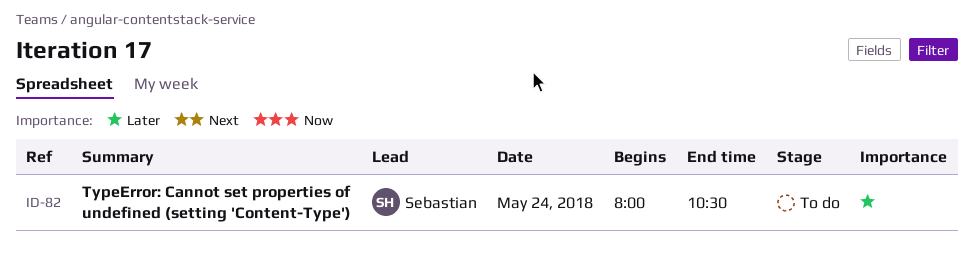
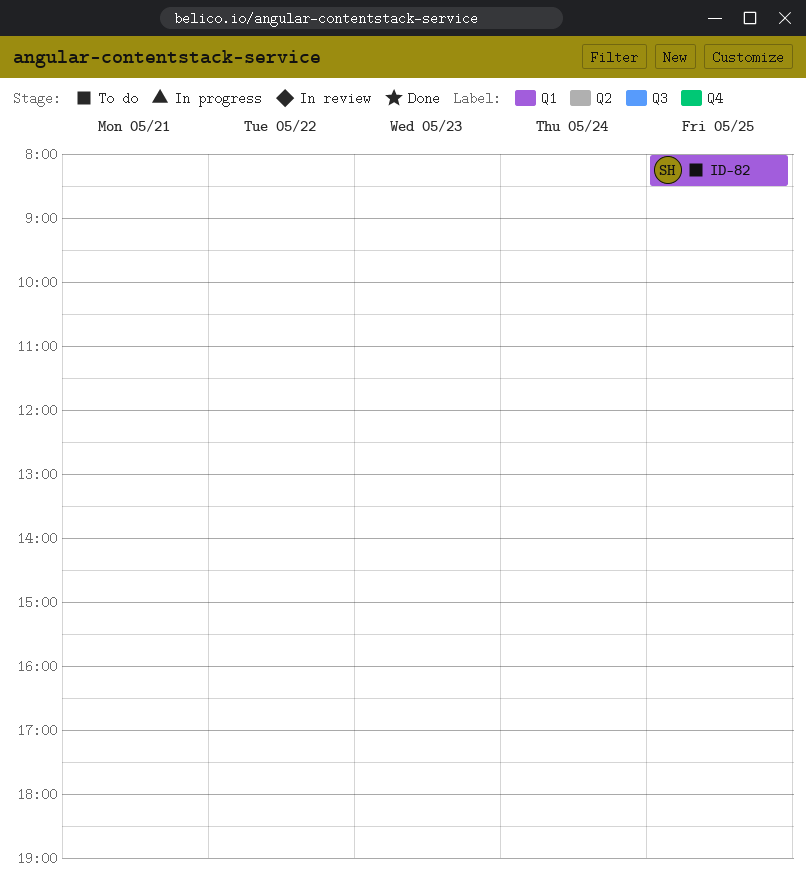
ID-82, day: May 24 -> May 25
ID-82, ends: 10:30 -> 08:30

